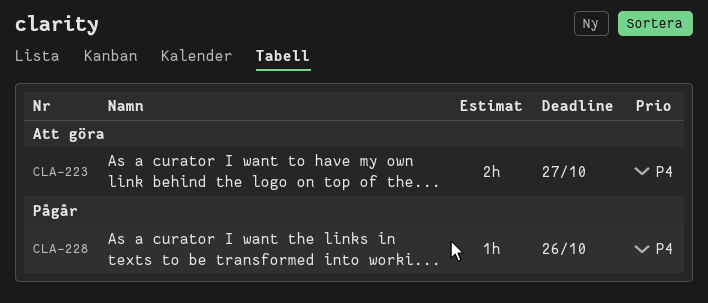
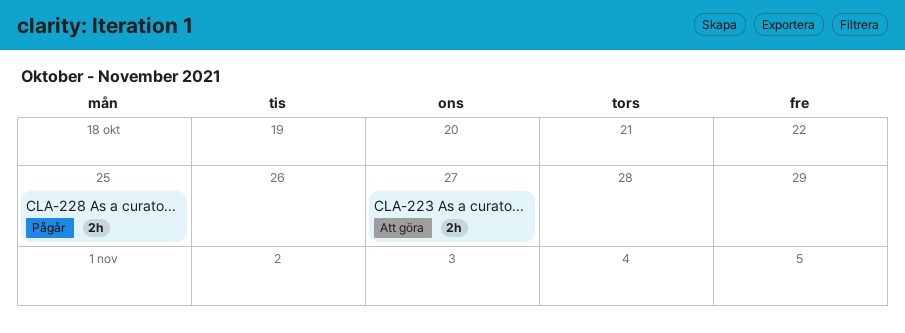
CLA-228, estimate: 1h -> 2h
CLA-228, due: Oct 26 -> Oct 25

